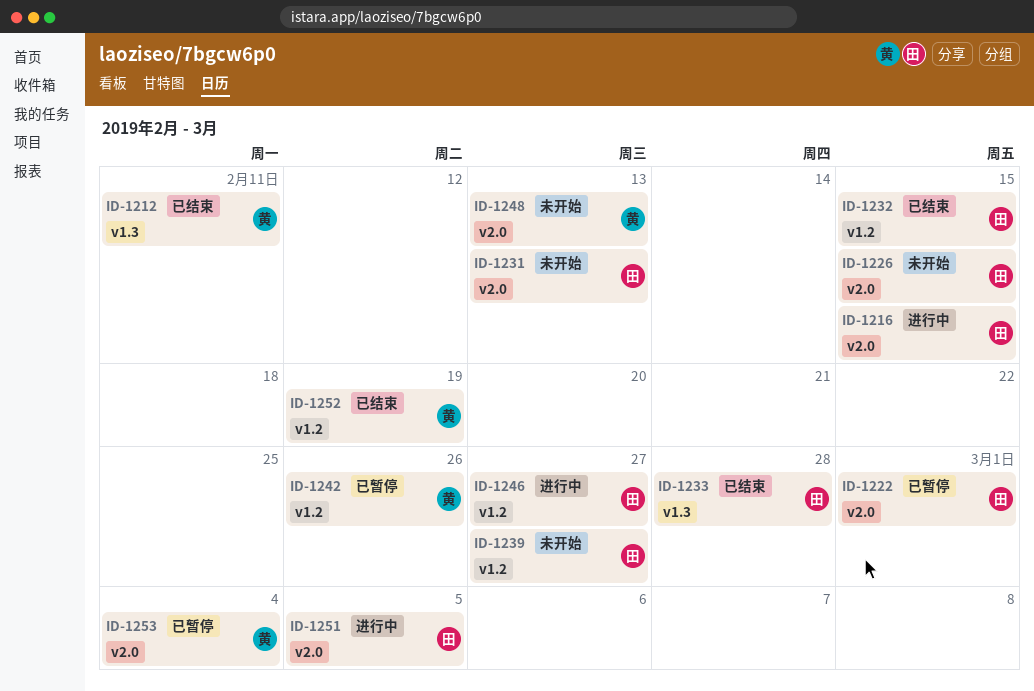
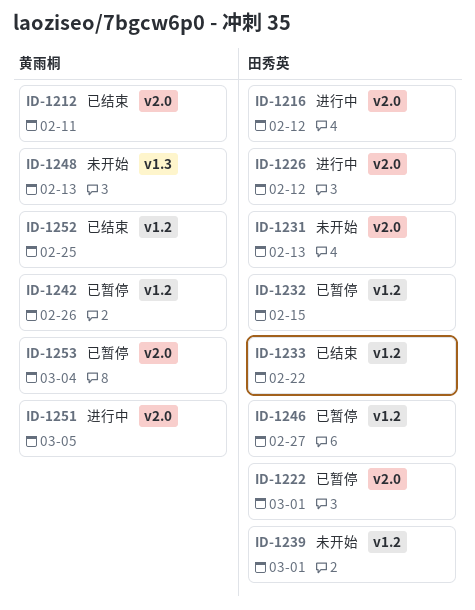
ID-1212, label: v1.3 -> v2.0
ID-1216, due: Feb 15 -> Feb 12
ID-1226, status: 未开始 -> 进行中
ID-1226, due: Feb 15 -> Feb 12
ID-1232, status: 已结束 -> 已暂停
ID-1233, label: v1.3 -> v1.2
ID-1233, due: Feb 28 -> Feb 22
ID-1239, due: Feb 27 -> Mar 1
ID-1246, status: 进行中 -> 已暂停
ID-1248, label: v2.0 -> v1.3
ID-1251, owner: 田秀英 -> 黄雨桐
ID-1252, due: Feb 19 -> Feb 25

